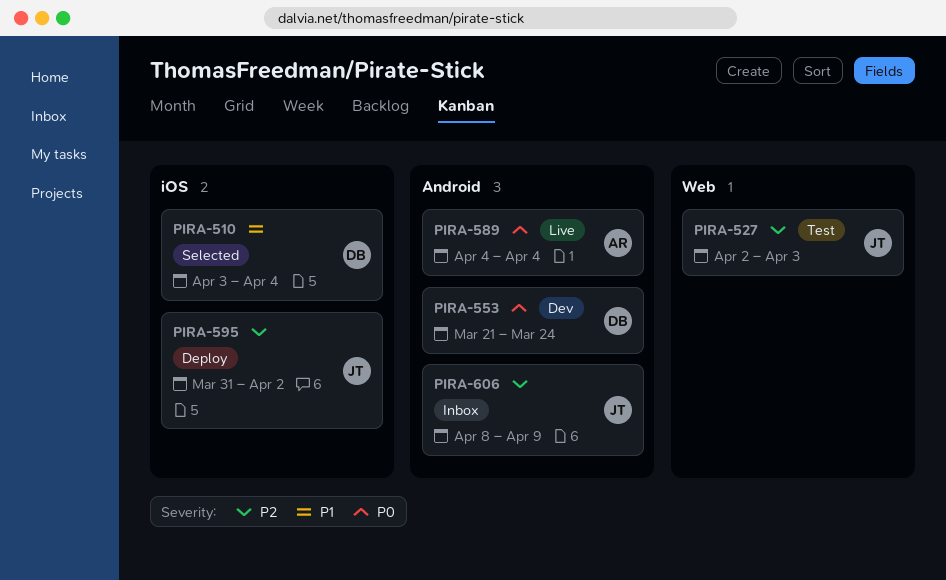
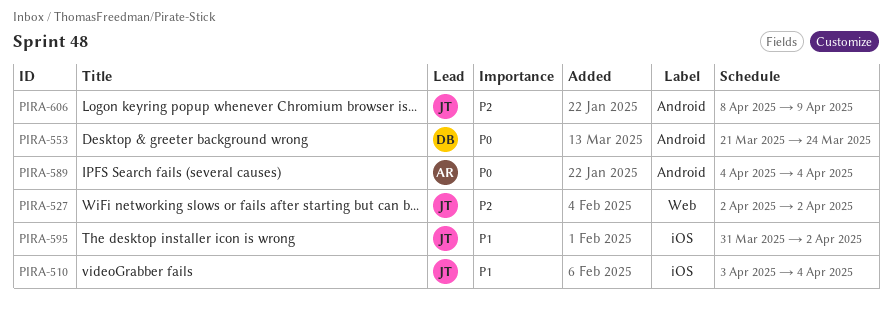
PIRA-510, owner: DB -> JT
PIRA-527, due: Apr 3 -> Apr 2
PIRA-595, priority: P2 -> P1

